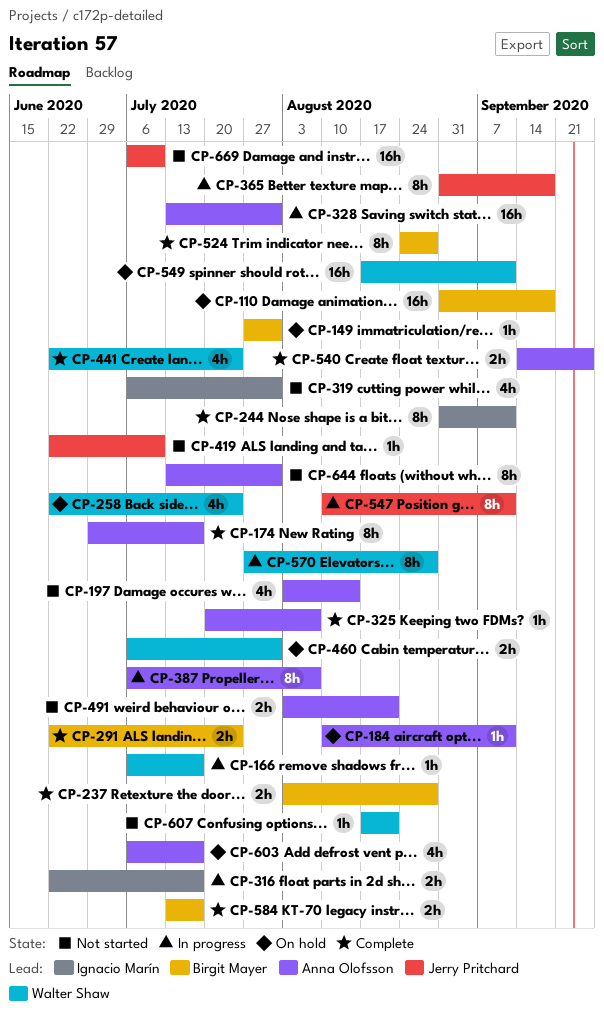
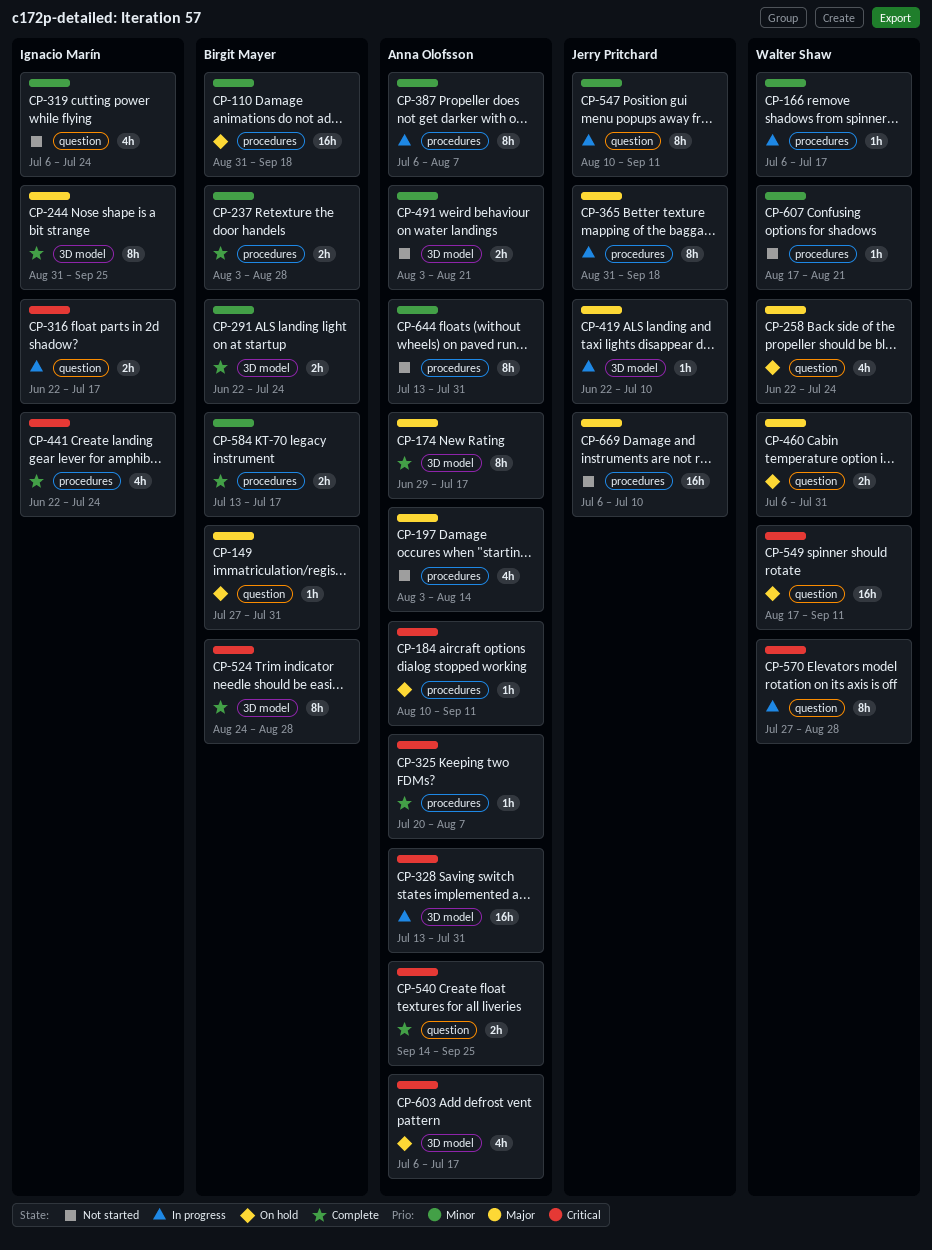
CP-244, due: Sep 11 -> Sep 25
CP-319, due: Jul 31 -> Jul 24
CP-419, status: Not started -> In progress
CP-441, owner: Walter Shaw -> Ignacio Marín

